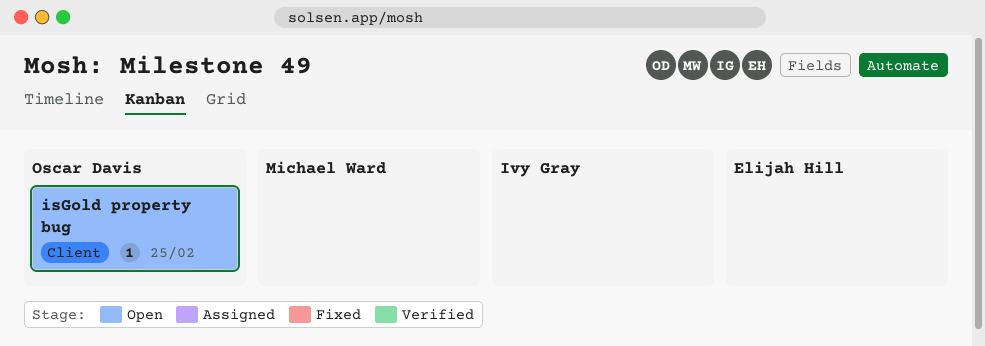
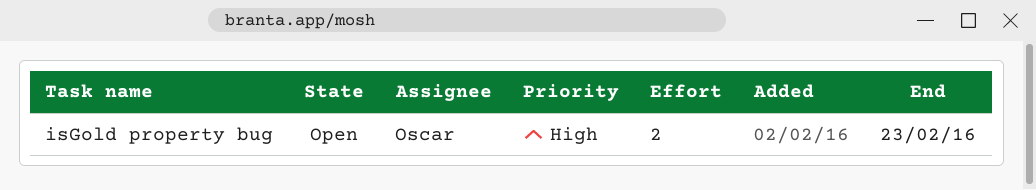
isGold property bug, estimate: 1 -> 2
isGold property bug, due: Feb 25 -> Feb 23

